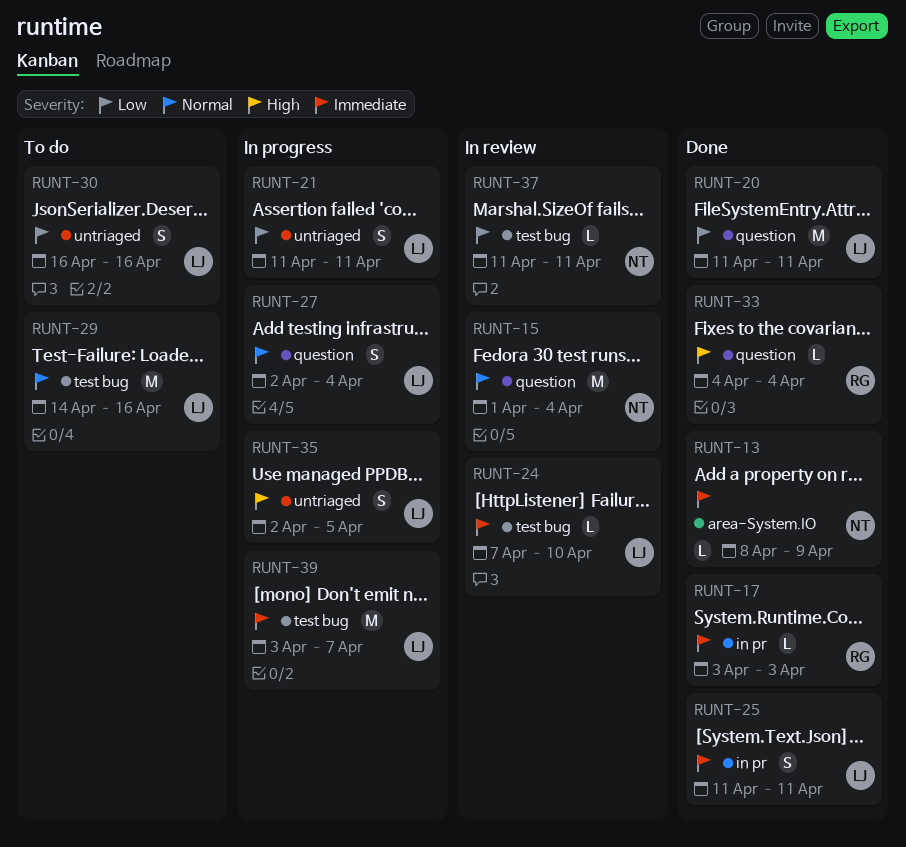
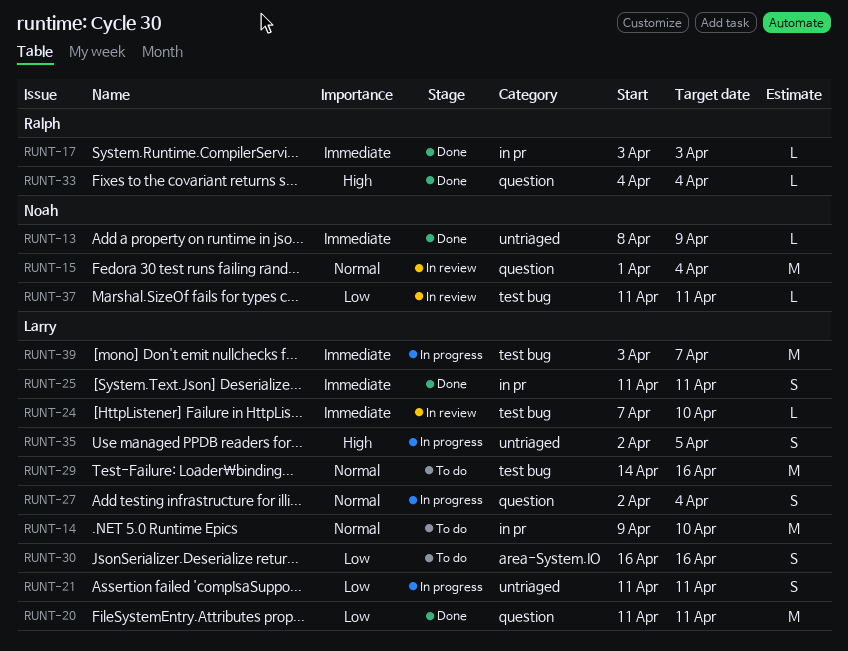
RUNT-13, label: area-System.IO -> untriaged
RUNT-14: none -> present
RUNT-30, label: untriaged -> area-System.IO

